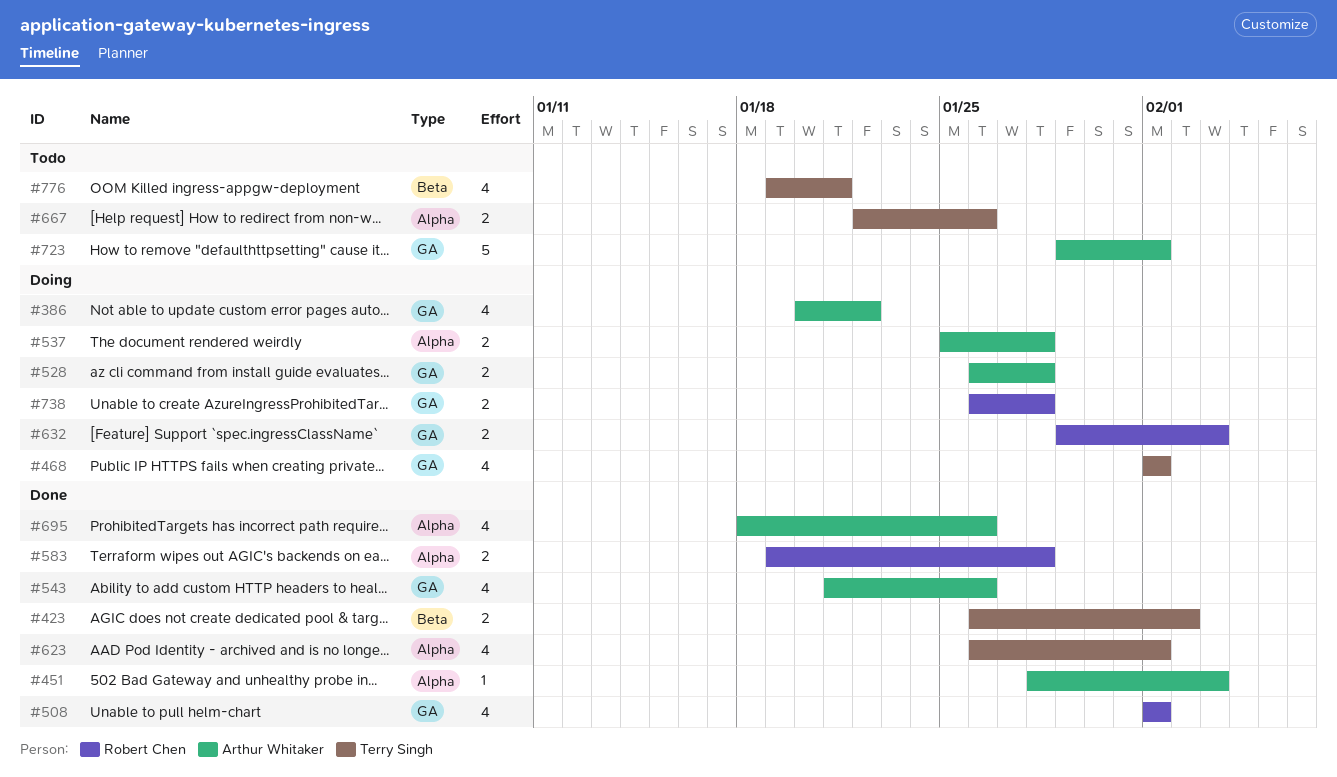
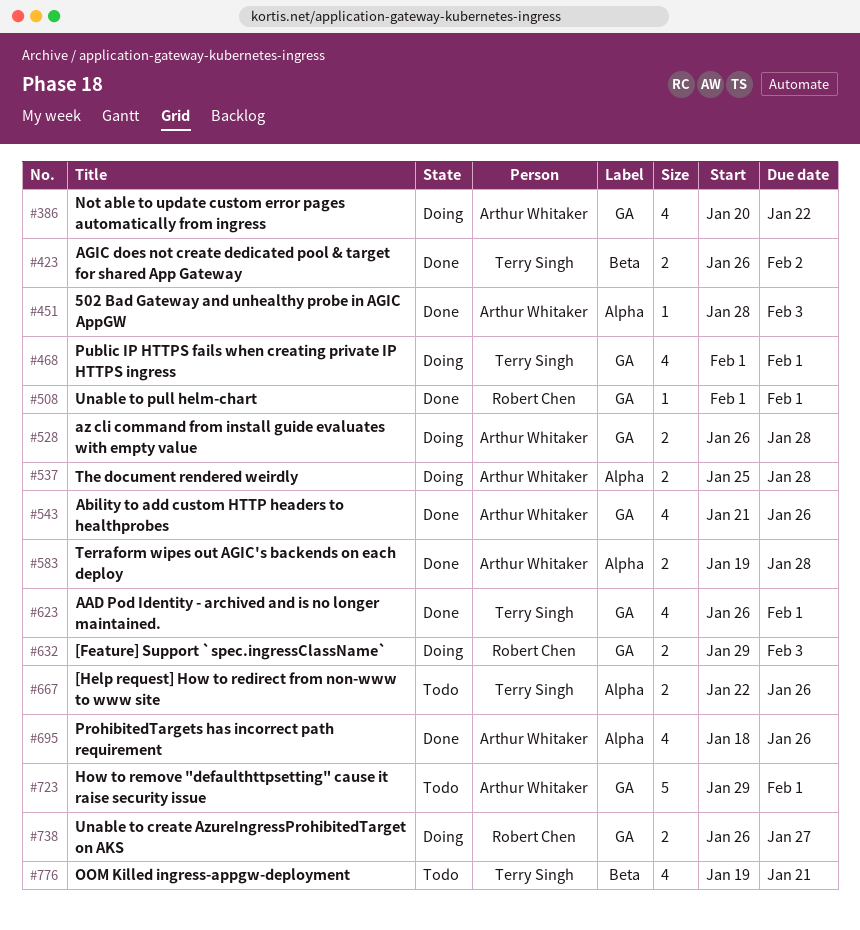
#508, estimate: 4 -> 1
#583, owner: Robert Chen -> Arthur Whitaker
#623, label: Alpha -> GA
#738, due: Jan 28 -> Jan 27

